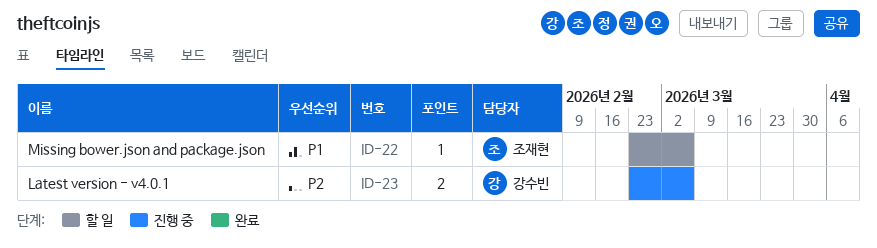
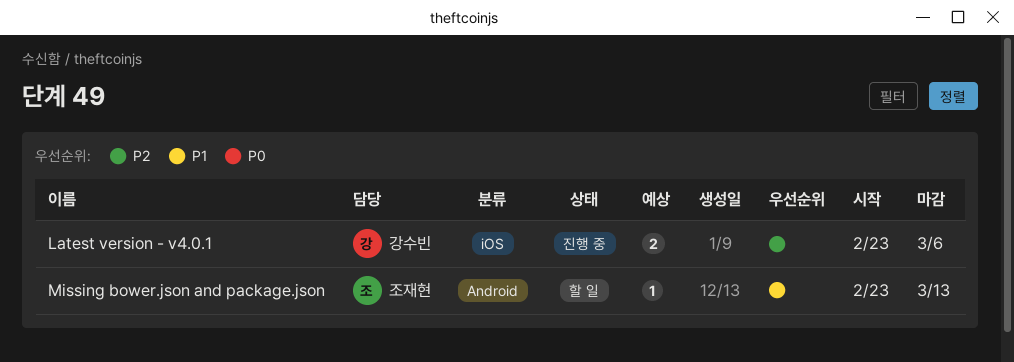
Missing bower.json and package.json, due: Mar 6 -> Mar 13

